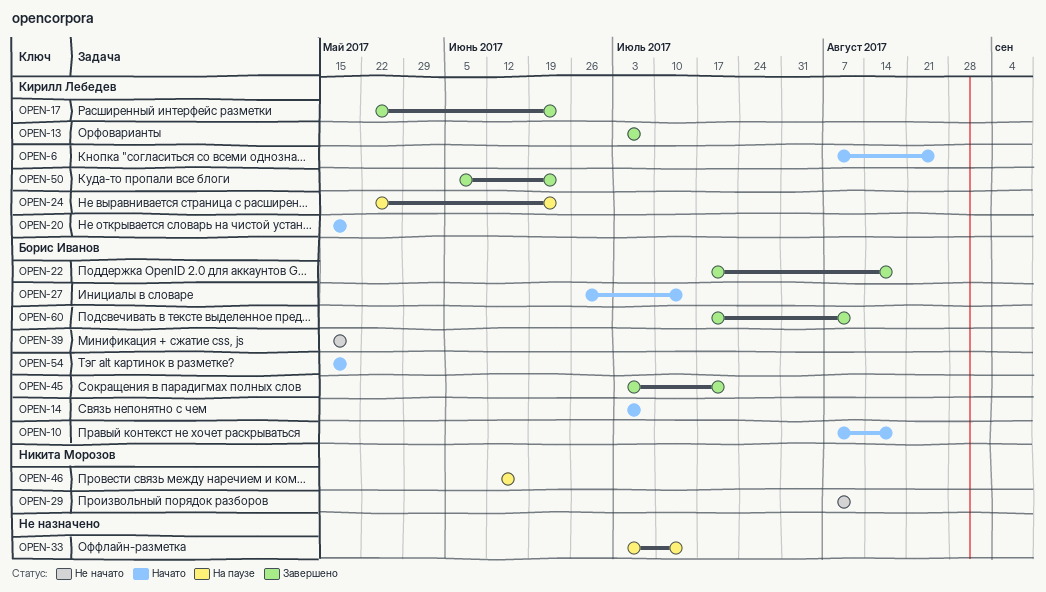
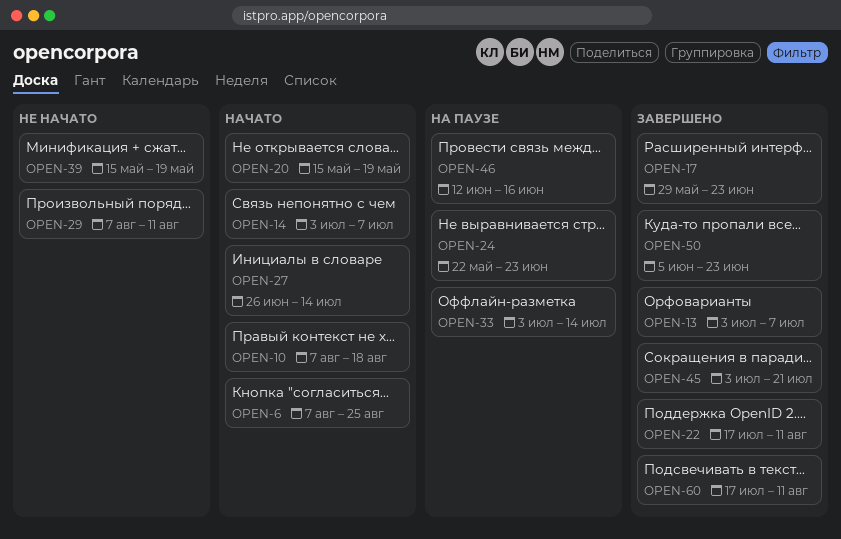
OPEN-17, start: May 22 -> May 29
OPEN-22, due: Aug 18 -> Aug 11
OPEN-54: present -> none

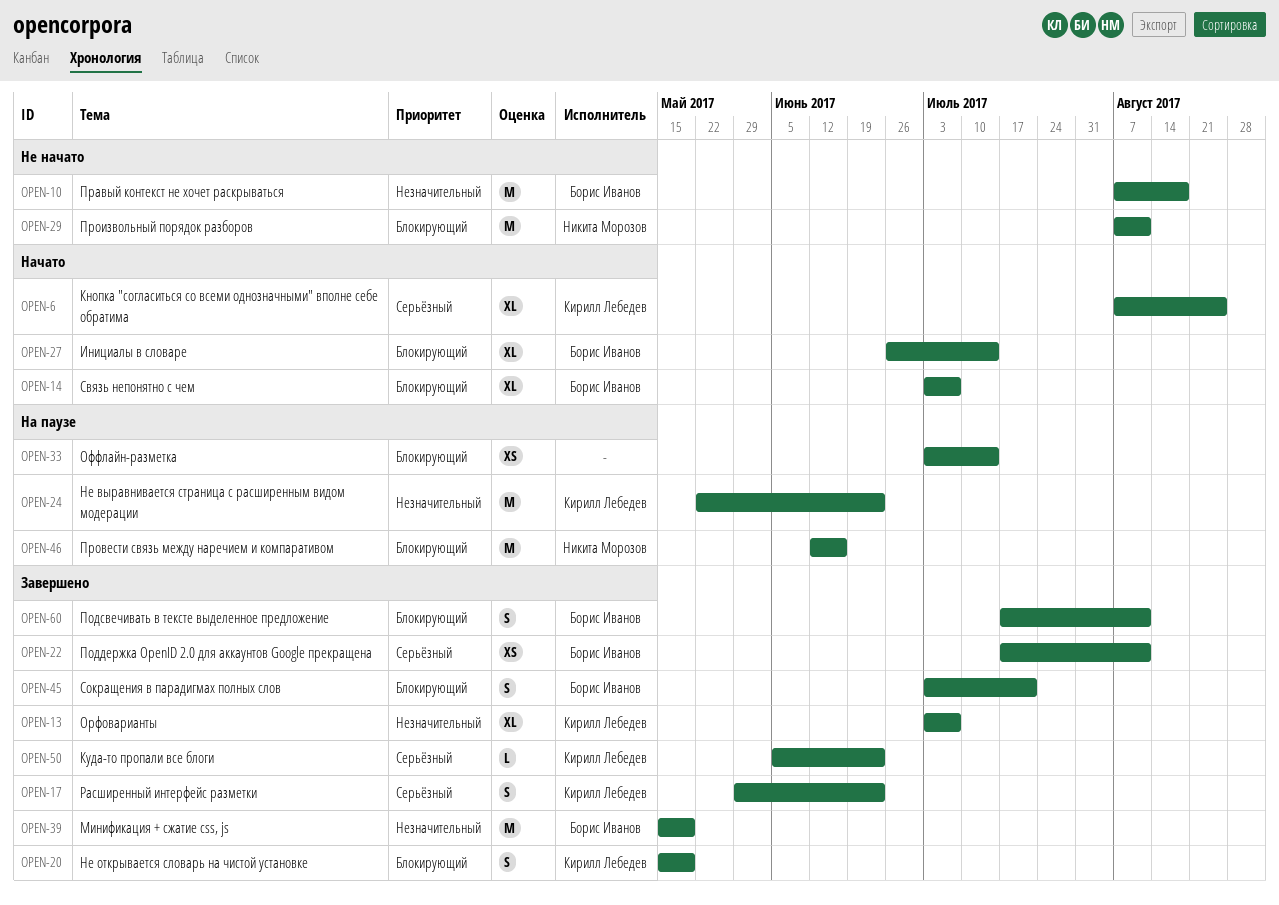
OPEN-10, status: Начато -> Не начато
OPEN-20, status: Начато -> Завершено
OPEN-39, status: Не начато -> Завершено

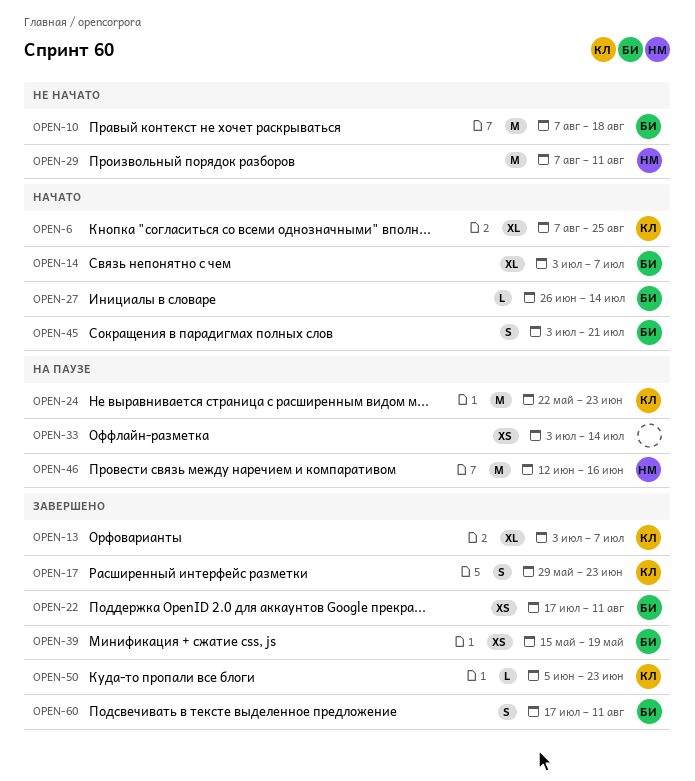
OPEN-20: present -> none
OPEN-27, estimate: XL -> L
OPEN-39, estimate: M -> XS
OPEN-45, status: Завершено -> Начато

